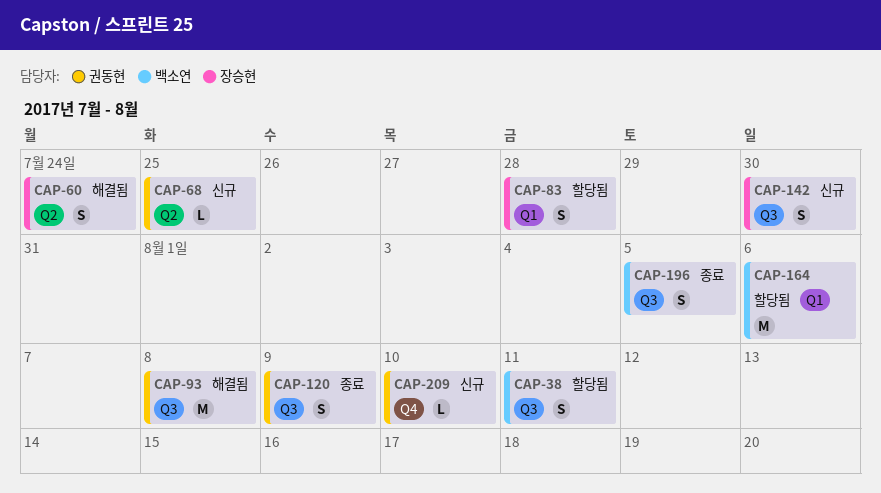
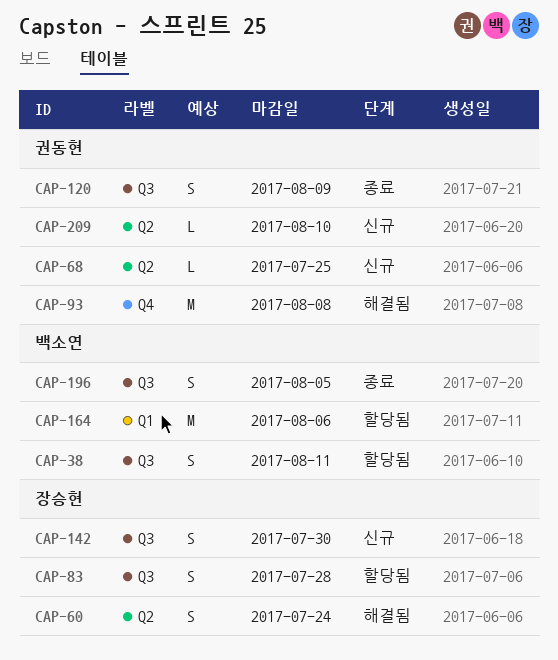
CAP-83, label: Q1 -> Q3
CAP-93, label: Q3 -> Q4
CAP-209, label: Q4 -> Q2

